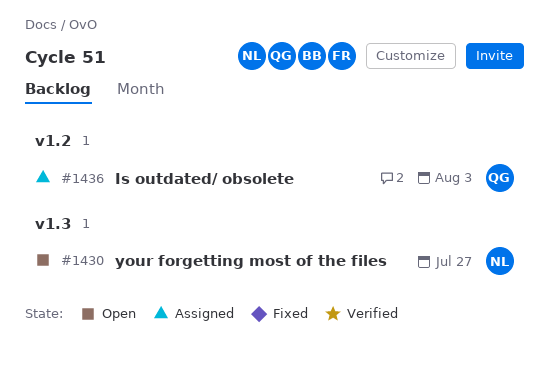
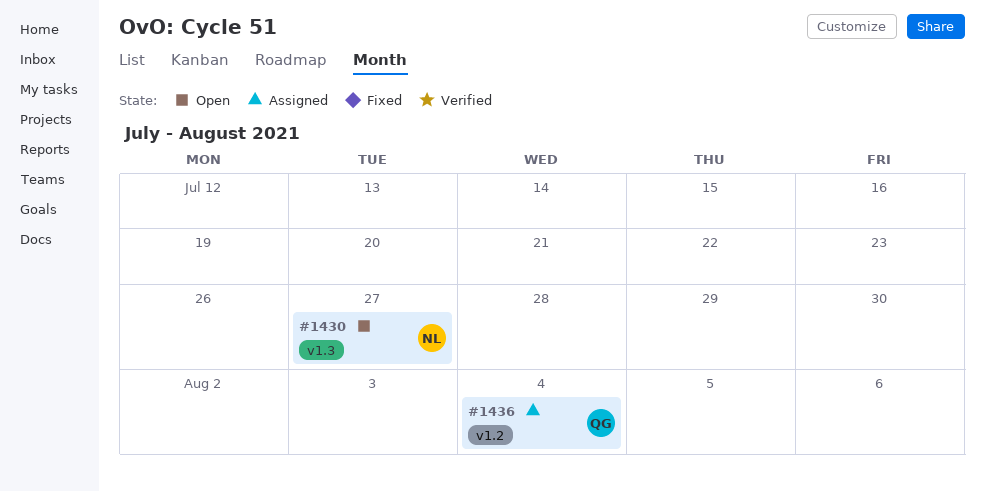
#1436, due: Aug 3 -> Aug 4

